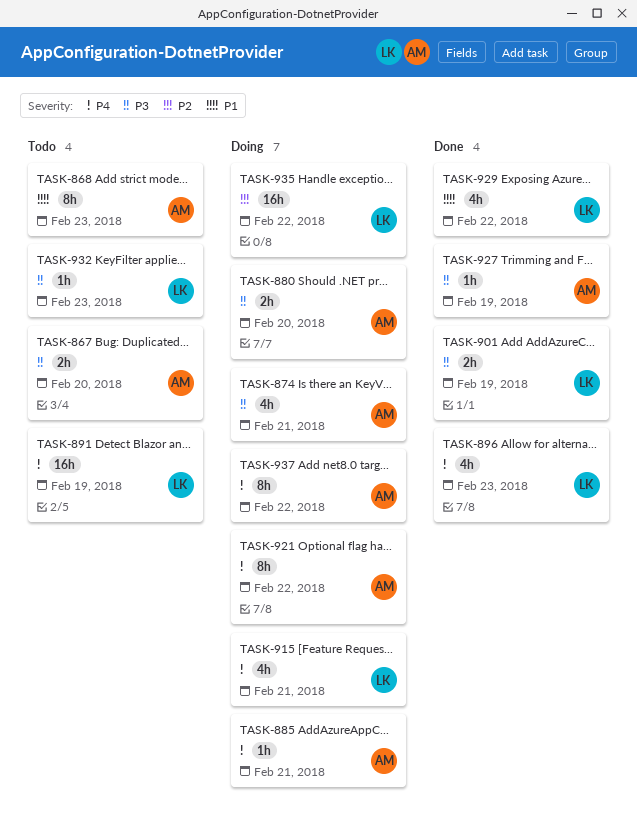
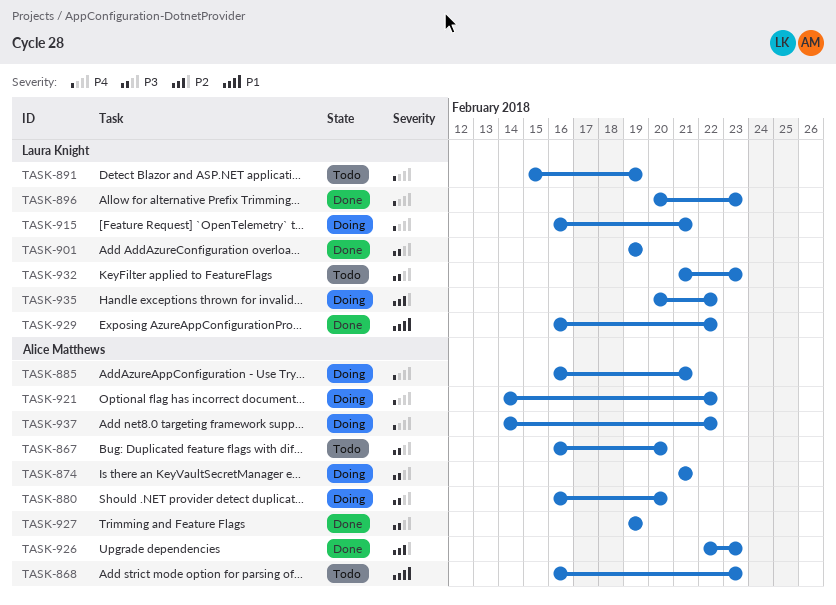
TASK-926: none -> present

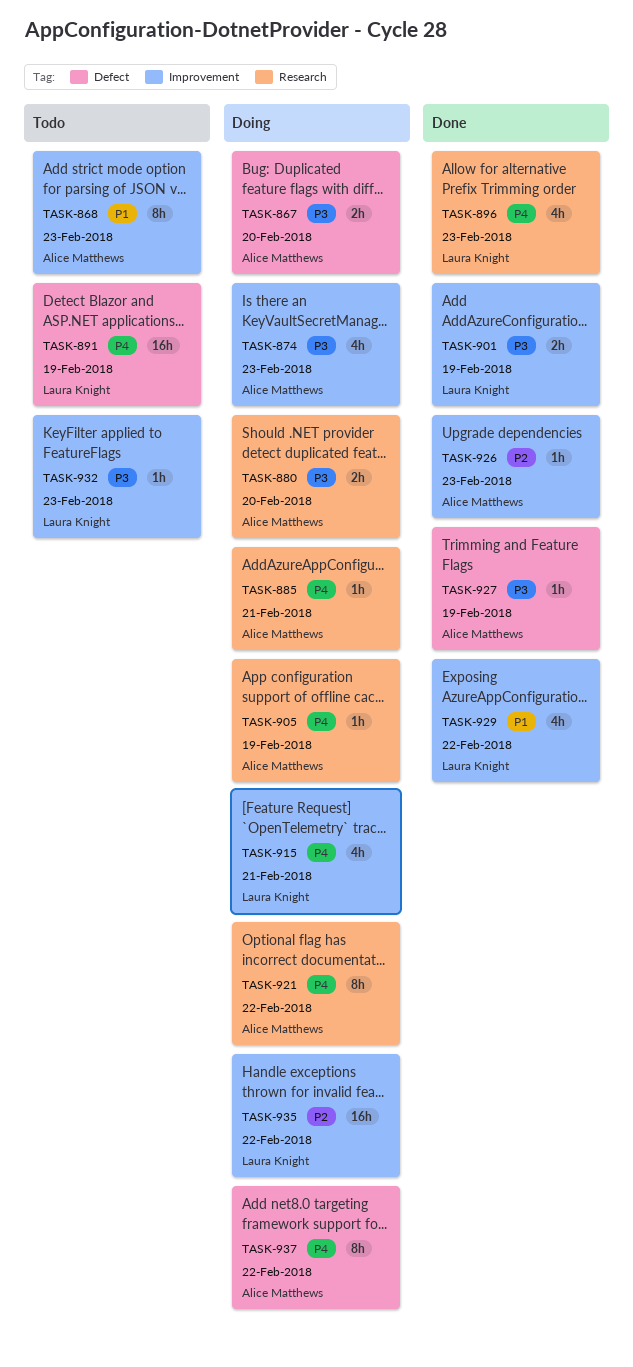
TASK-867, status: Todo -> Doing
TASK-874, due: Feb 21 -> Feb 23
TASK-905: none -> present

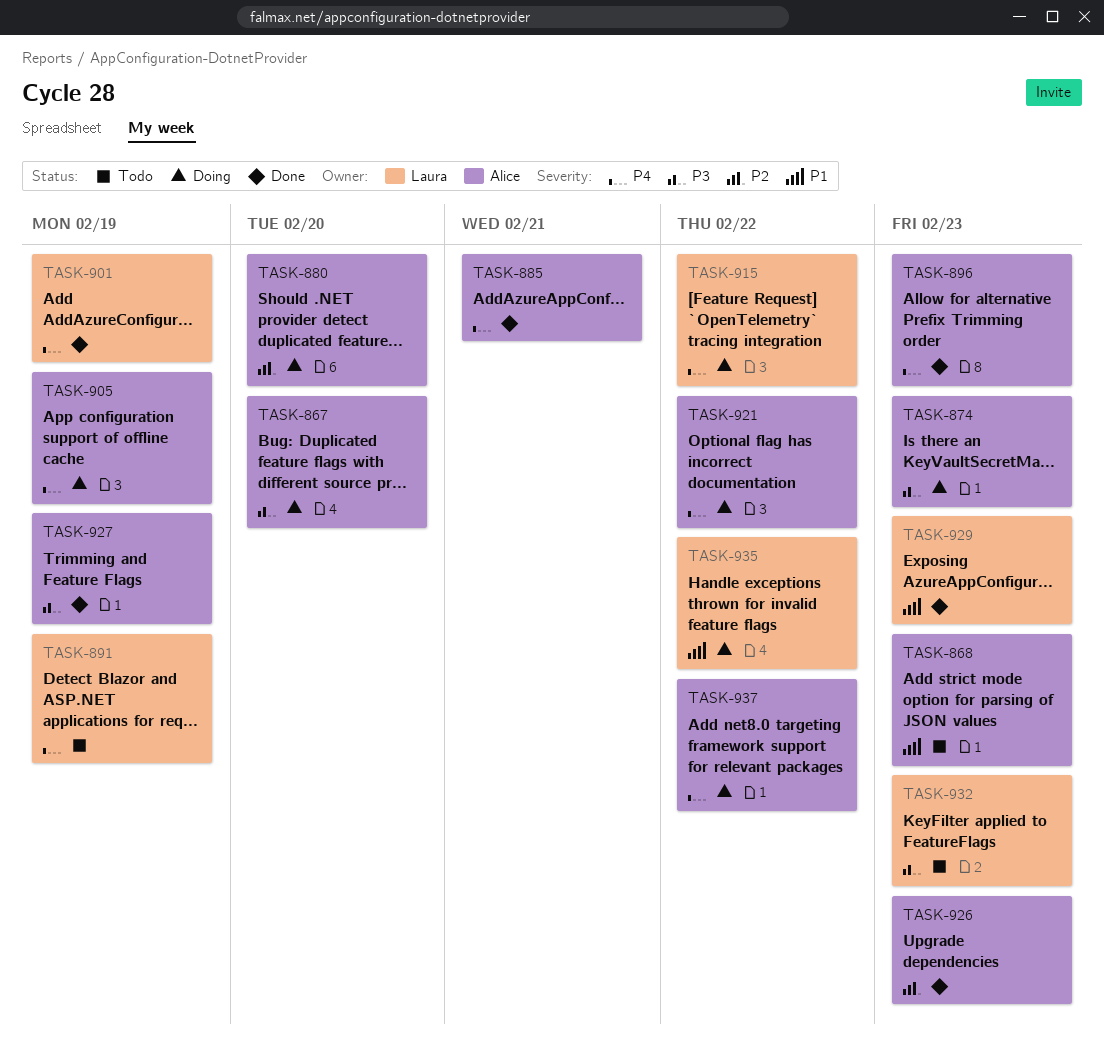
TASK-880, priority: P3 -> P2
TASK-885, status: Doing -> Done
TASK-896, owner: Laura Knight -> Alice Matthews
TASK-901, priority: P3 -> P4
TASK-915, due: Feb 21 -> Feb 22
TASK-929, due: Feb 22 -> Feb 23
TASK-935, priority: P2 -> P1

